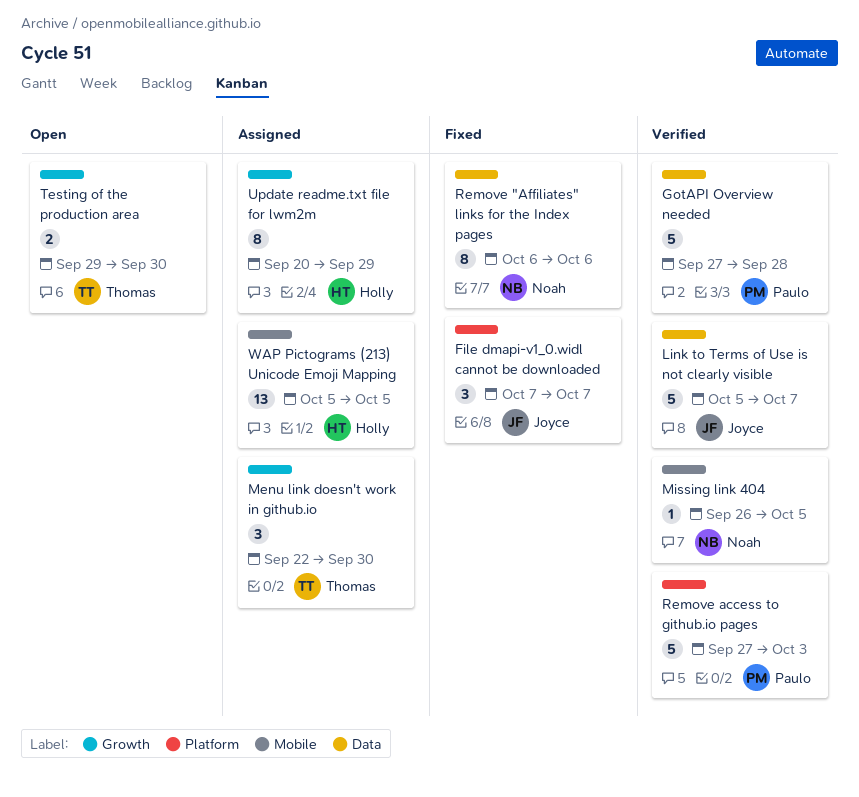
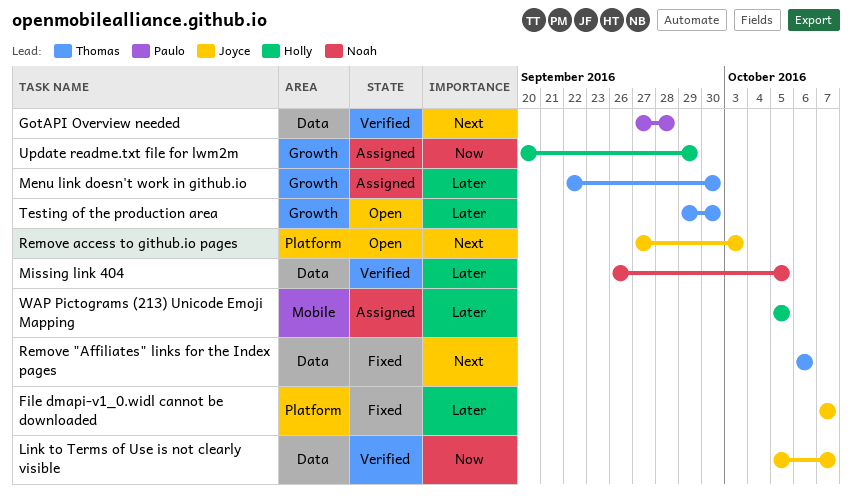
Missing link 404, label: Mobile -> Data
Remove "Affiliates" links for the Index pages, owner: Noah -> Thomas
Remove access to github.io pages, status: Verified -> Open
Remove access to github.io pages, owner: Paulo -> Joyce

